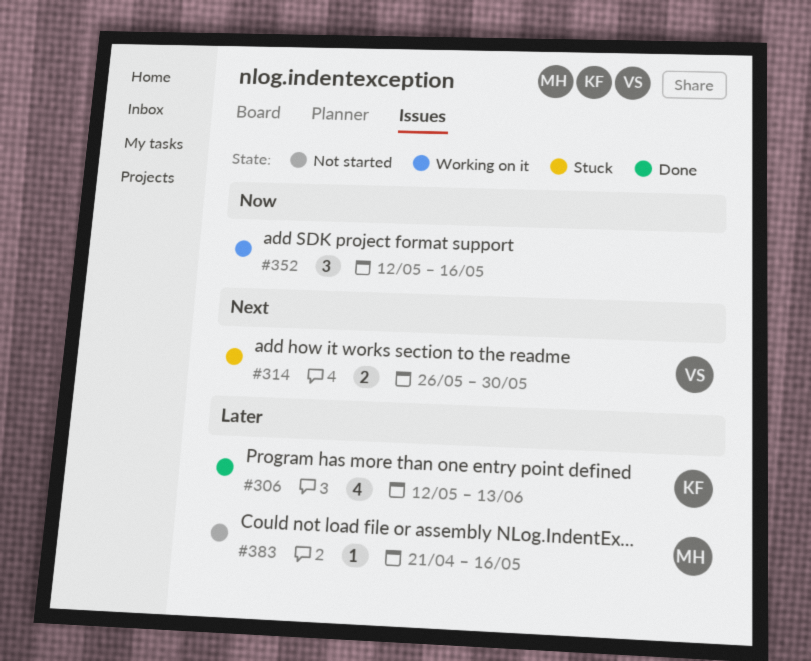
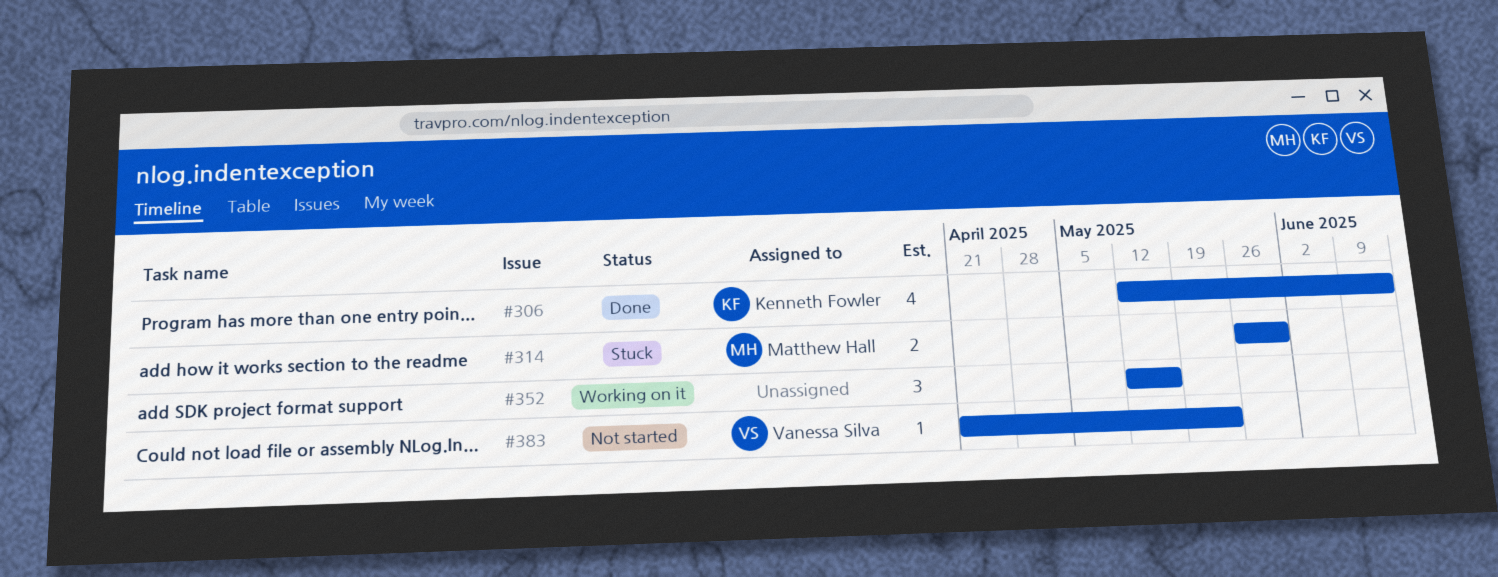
#314, owner: Vanessa Silva -> Matthew Hall
#383, owner: Matthew Hall -> Vanessa Silva
#383, due: May 16 -> May 23

